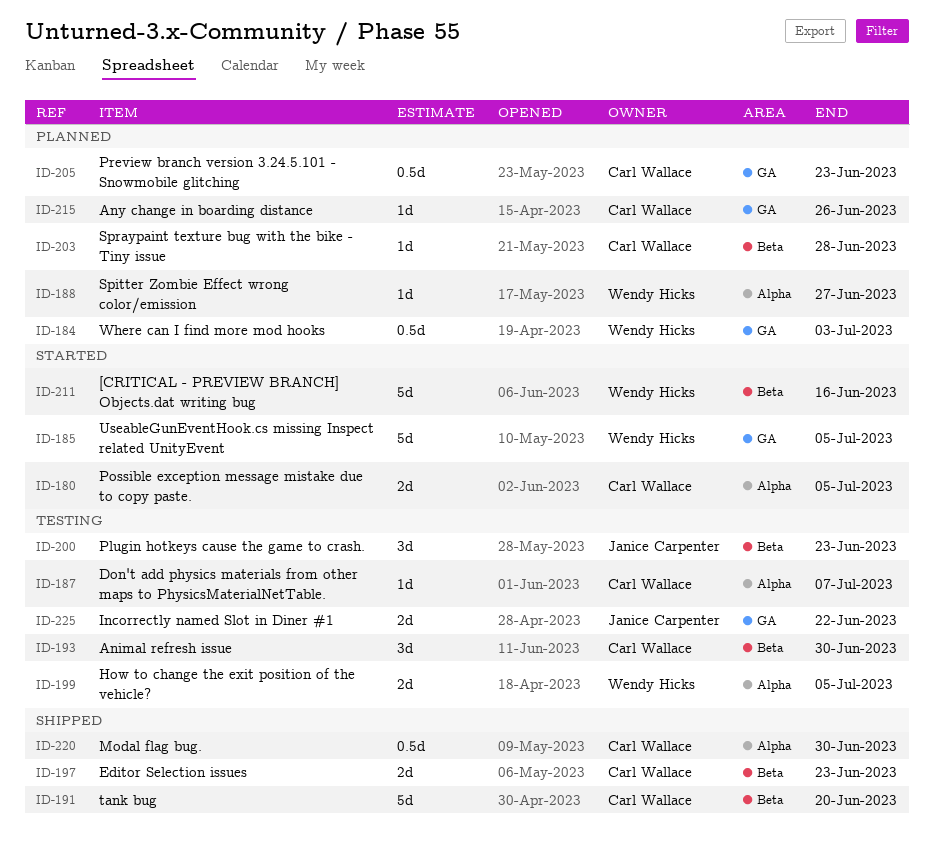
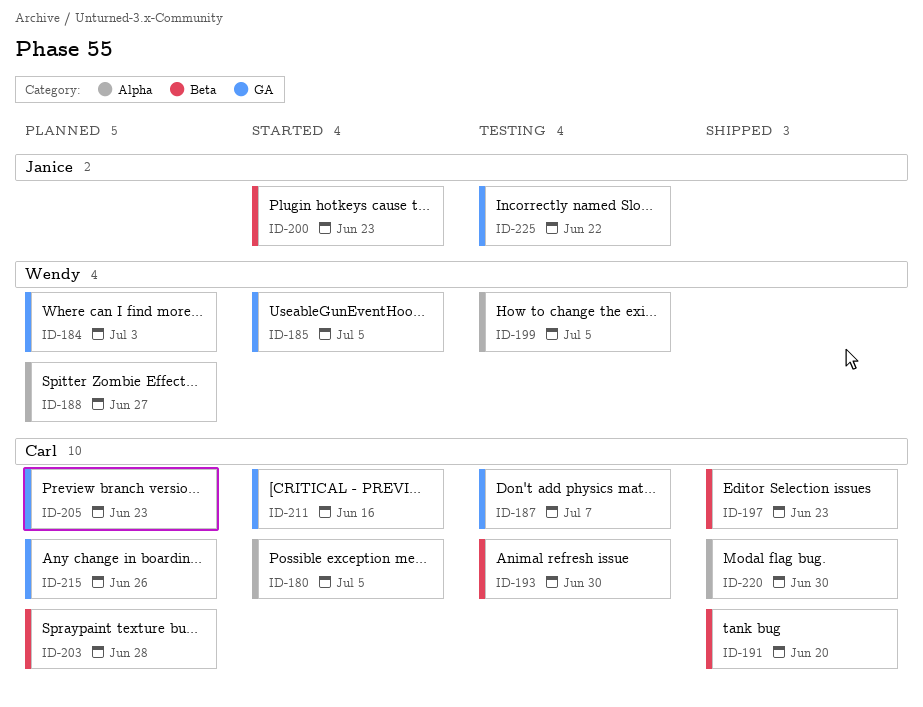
ID-187, label: Alpha -> GA
ID-200, status: Testing -> Started
ID-211, owner: Wendy Hicks -> Carl Wallace
ID-211, label: Beta -> GA

